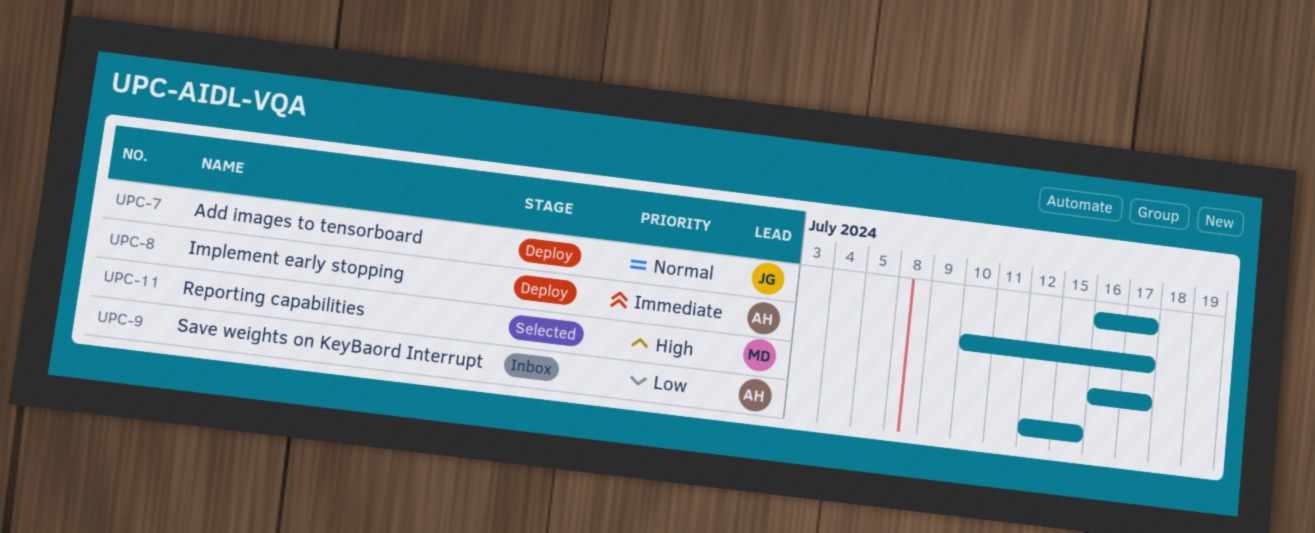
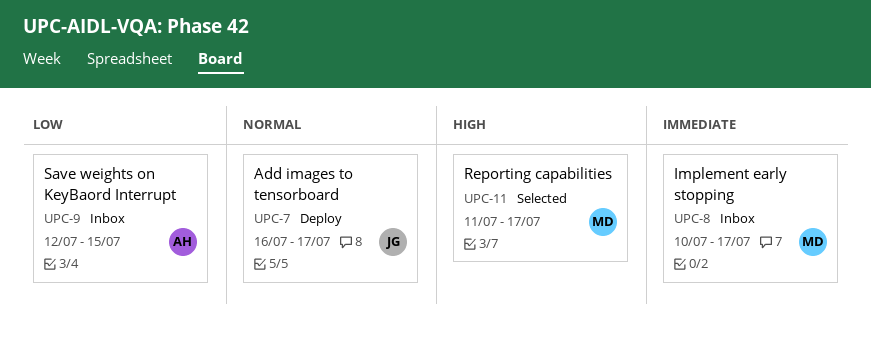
UPC-8, status: Deploy -> Inbox
UPC-8, owner: AH -> MD
UPC-11, start: Jul 16 -> Jul 11

